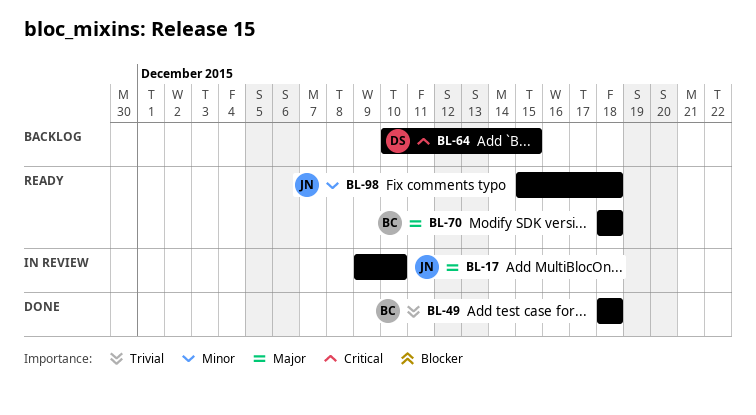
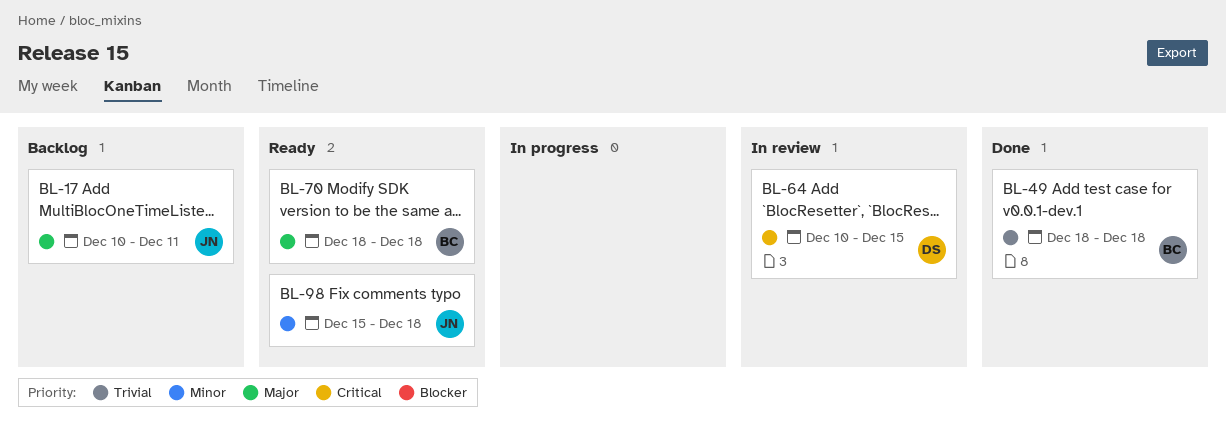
BL-17, status: In review -> Backlog
BL-17, start: Dec 9 -> Dec 10
BL-17, due: Dec 10 -> Dec 11
BL-64, status: Backlog -> In review

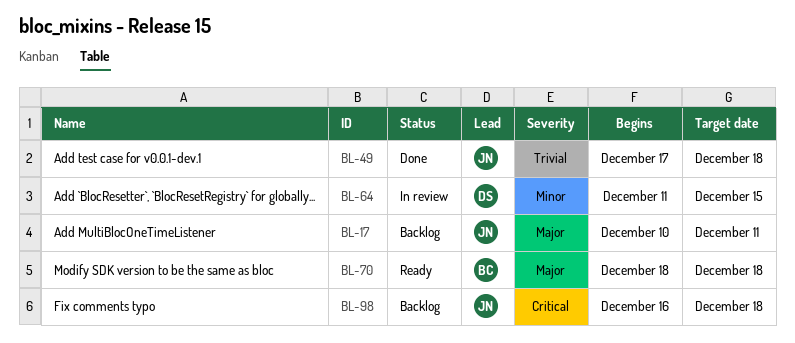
BL-49, owner: BC -> JN
BL-49, start: Dec 18 -> Dec 17
BL-64, priority: Critical -> Minor
BL-64, start: Dec 10 -> Dec 11
BL-98, status: Ready -> Backlog
BL-98, priority: Minor -> Critical
BL-98, start: Dec 15 -> Dec 16

